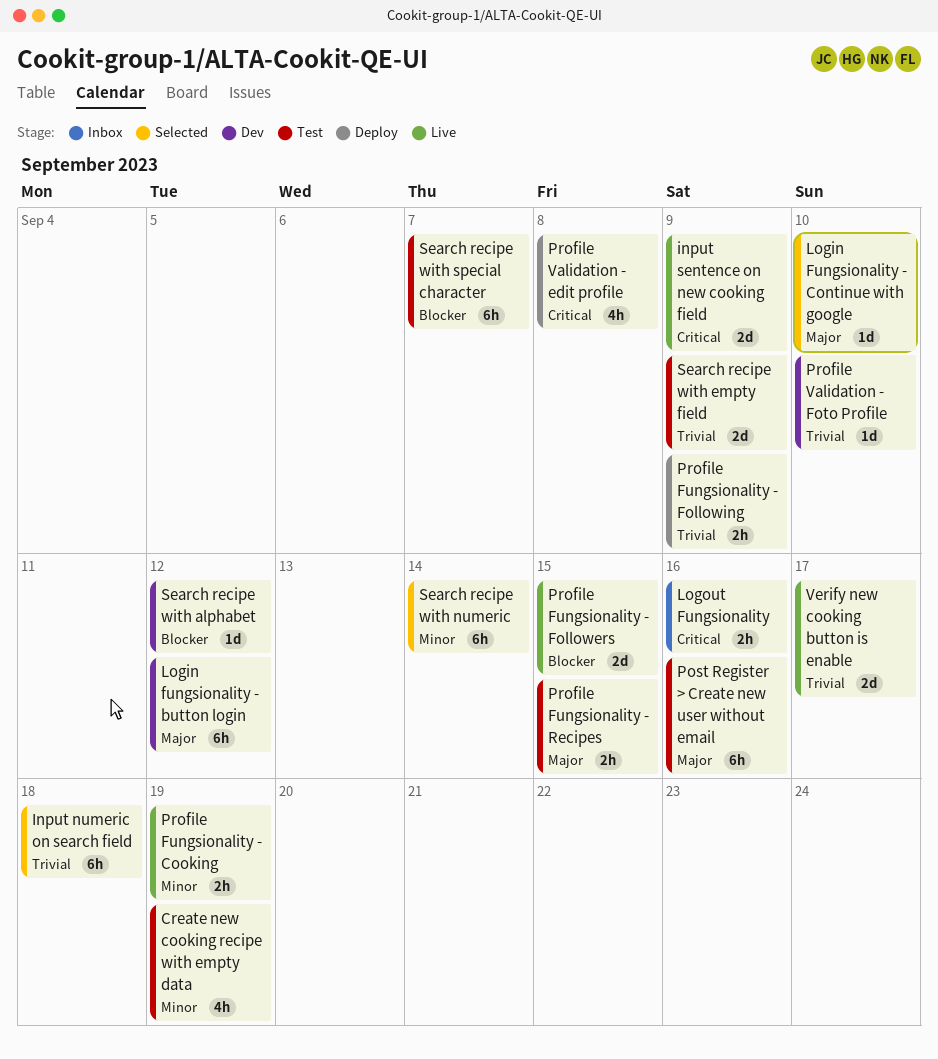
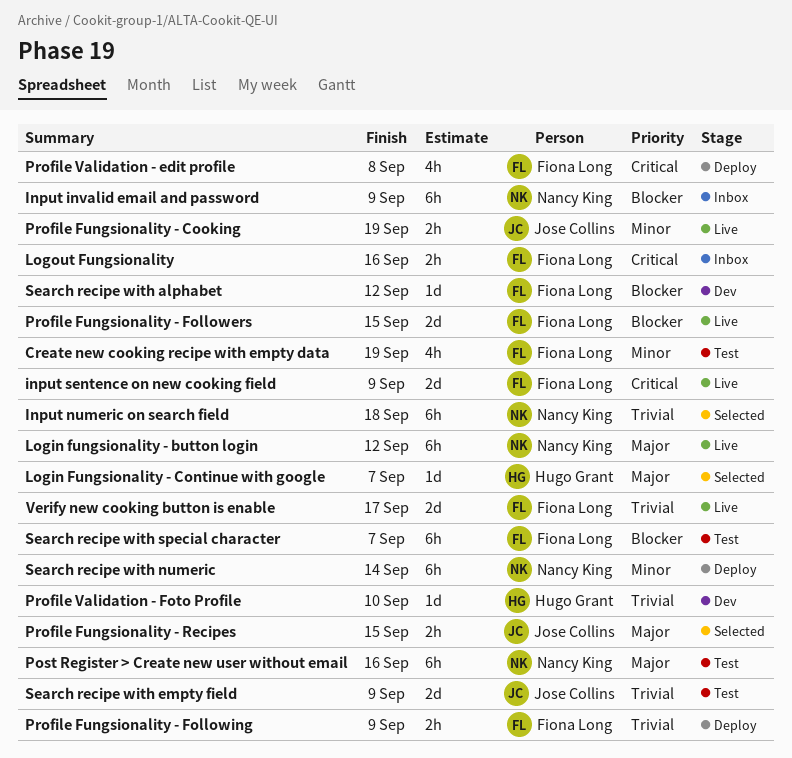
Input invalid email and password: none -> present
Login fungsionality - button login, status: Dev -> Live
Login Fungsionality - Continue with google, due: Sep 10 -> Sep 7
Profile Fungsionality - Recipes, status: Test -> Selected
Search recipe with numeric, status: Selected -> Deploy

